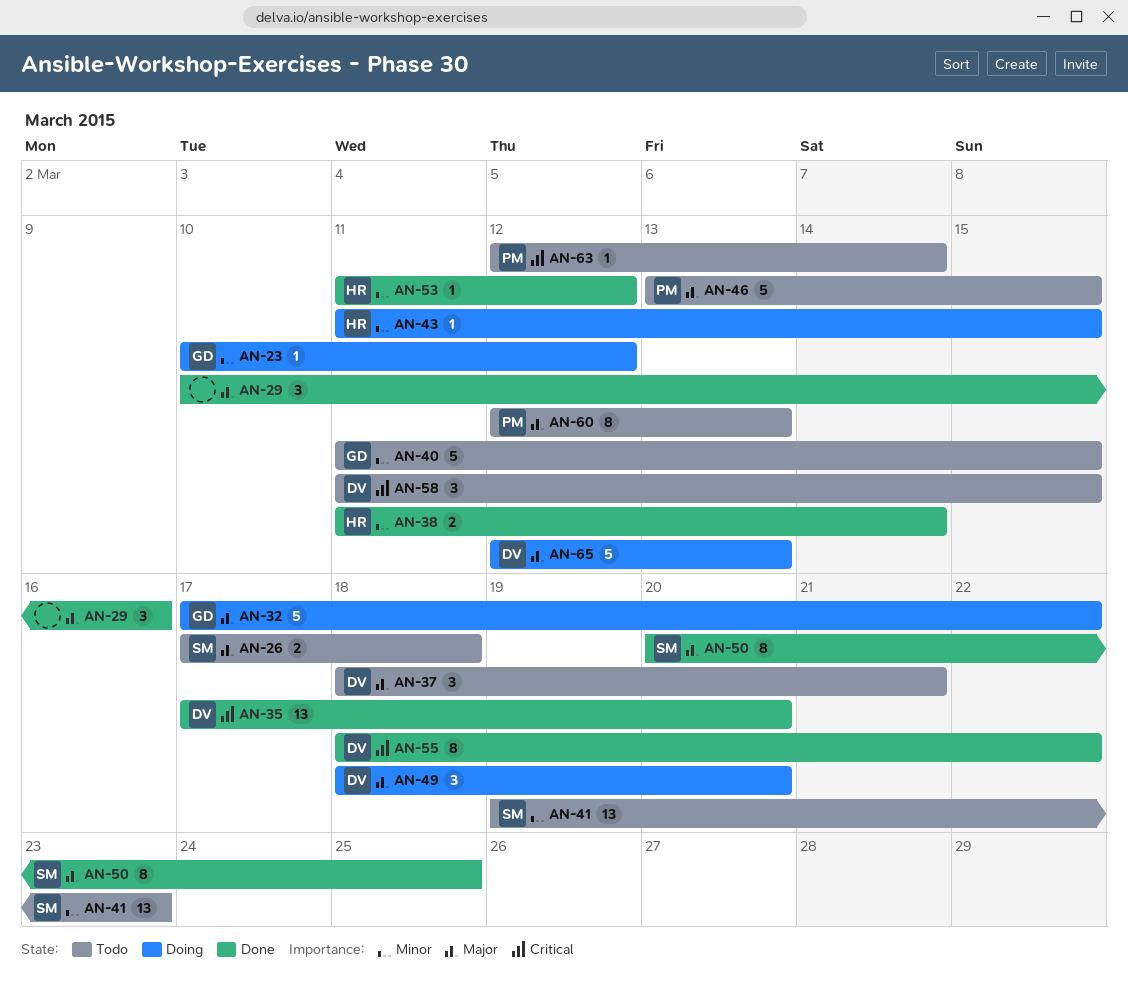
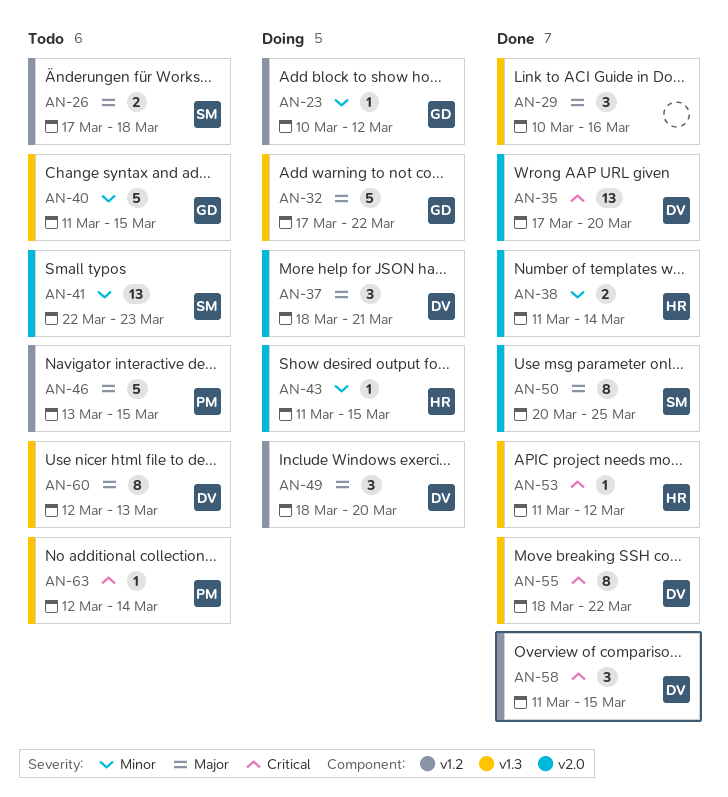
AN-37, status: Todo -> Doing
AN-41, start: Mar 19 -> Mar 22
AN-53, priority: Minor -> Critical
AN-58, status: Todo -> Done
AN-60, owner: PM -> DV
AN-65: present -> none

